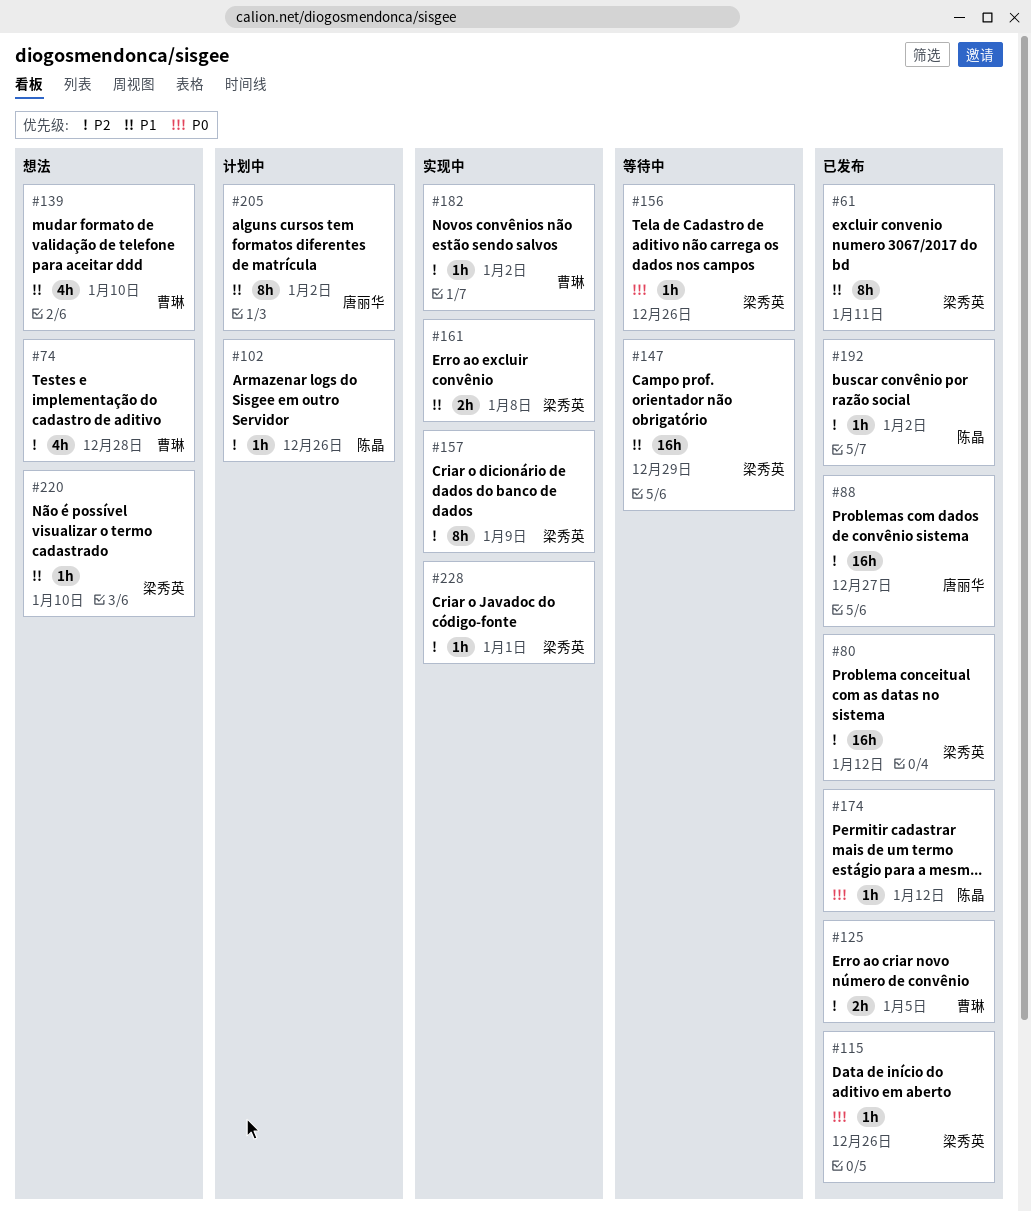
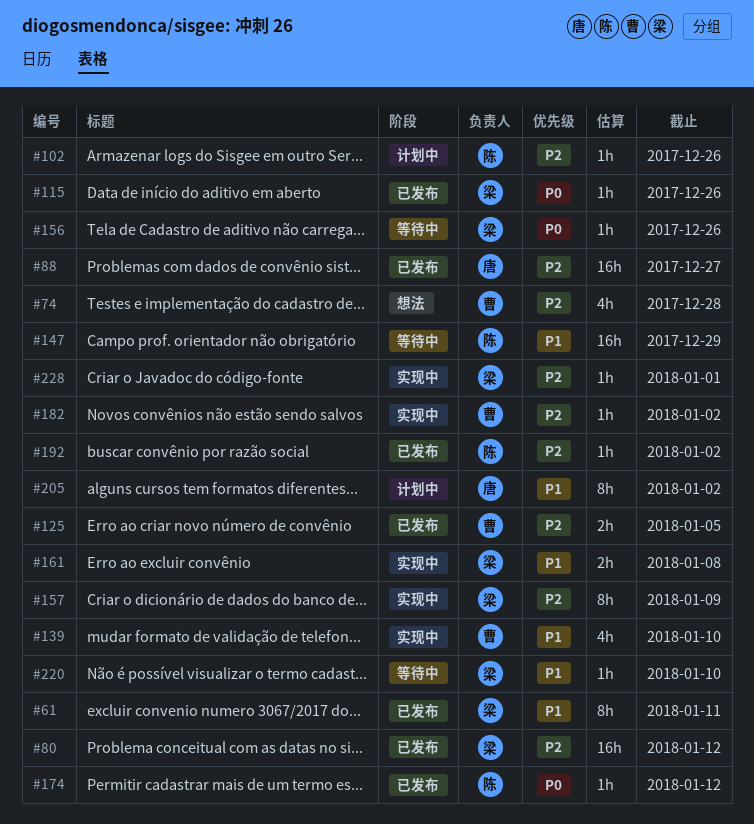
#139, status: 想法 -> 实现中
#147, owner: 梁秀英 -> 陈晶
#220, status: 想法 -> 等待中

